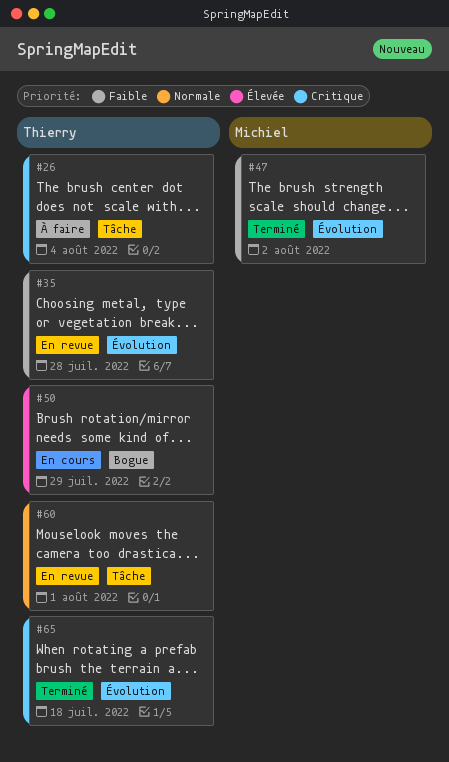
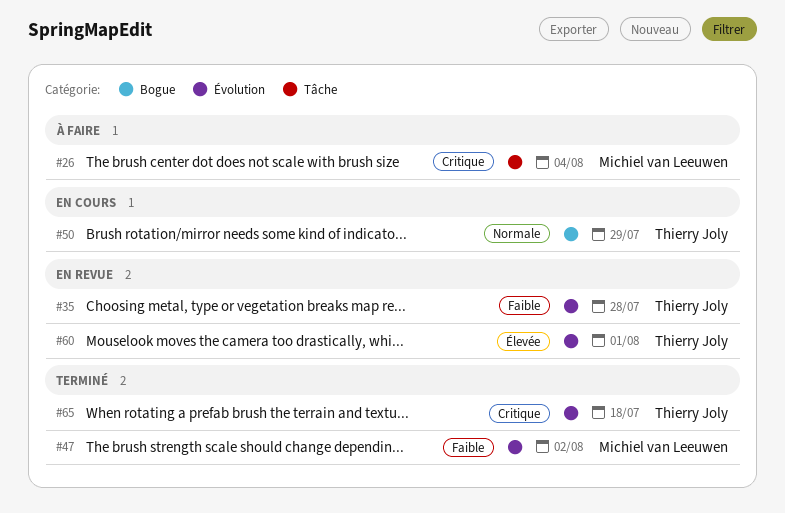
#26, owner: Thierry Joly -> Michiel van Leeuwen
#50, priority: Élevée -> Normale
#60, priority: Normale -> Élevée
#60, label: Tâche -> Évolution

